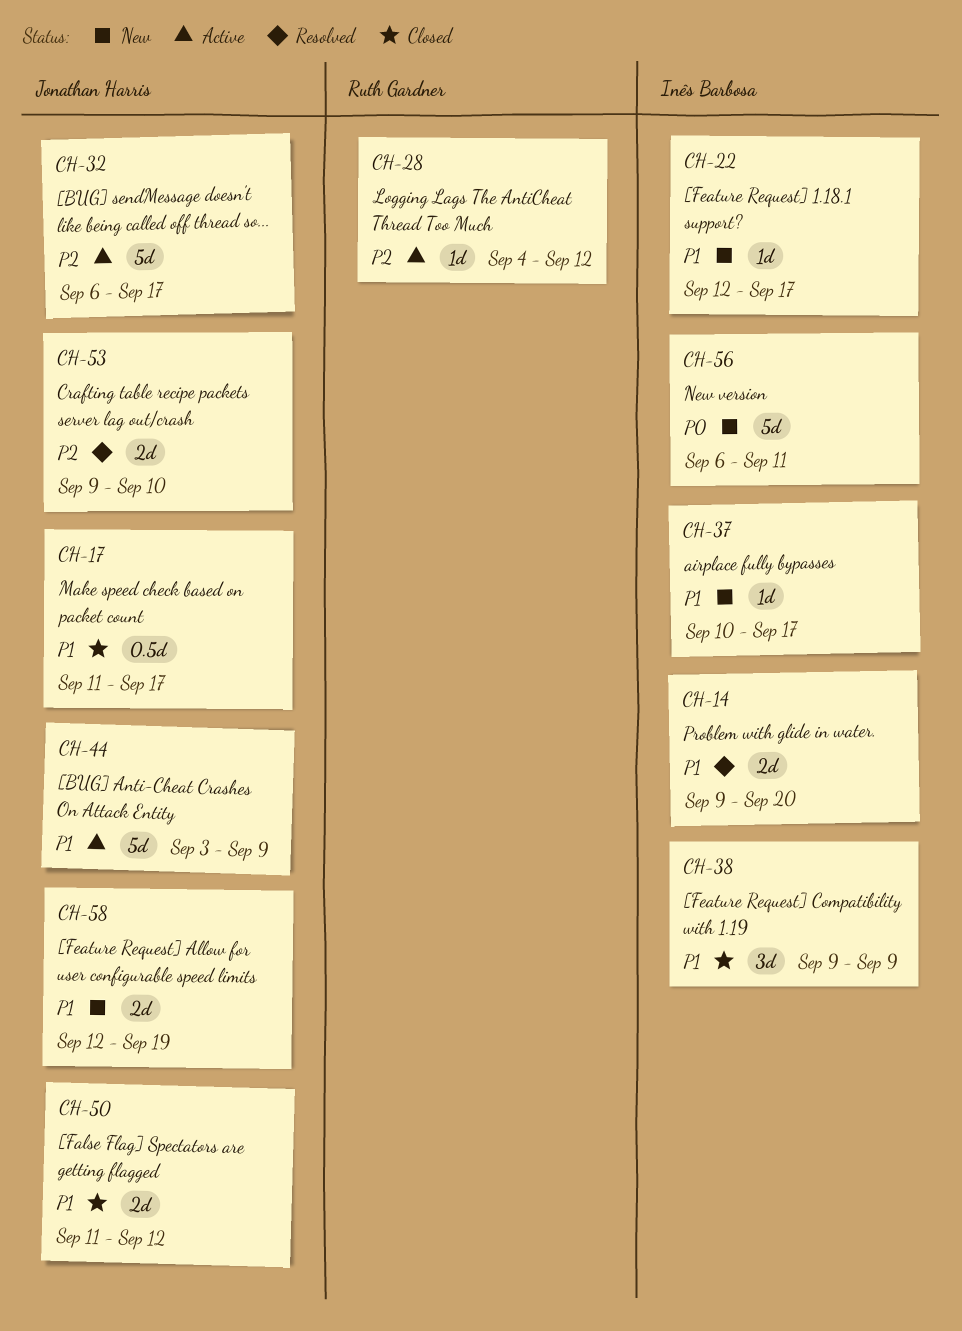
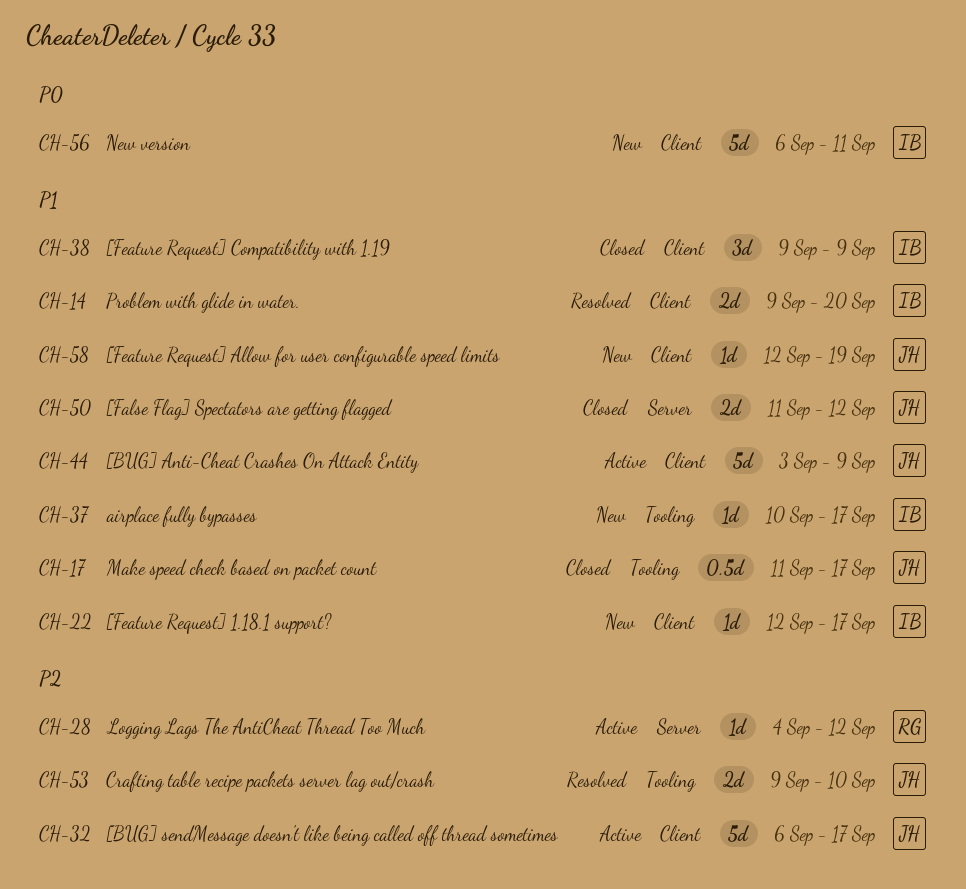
CH-58, estimate: 2d -> 1d

